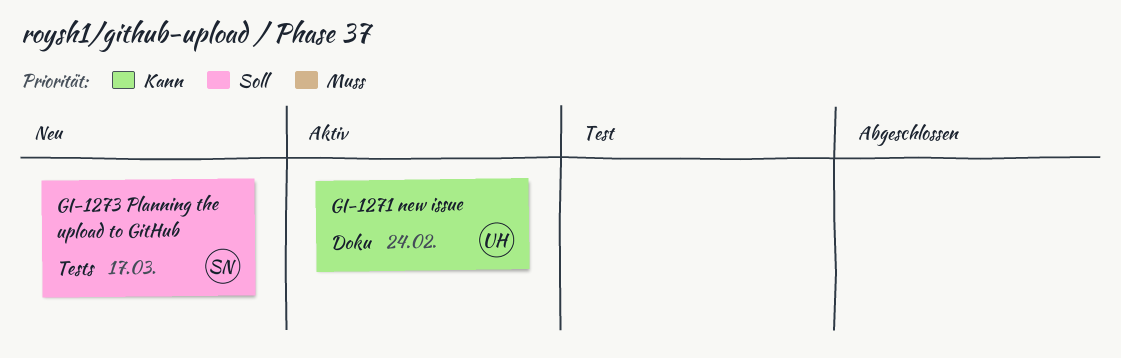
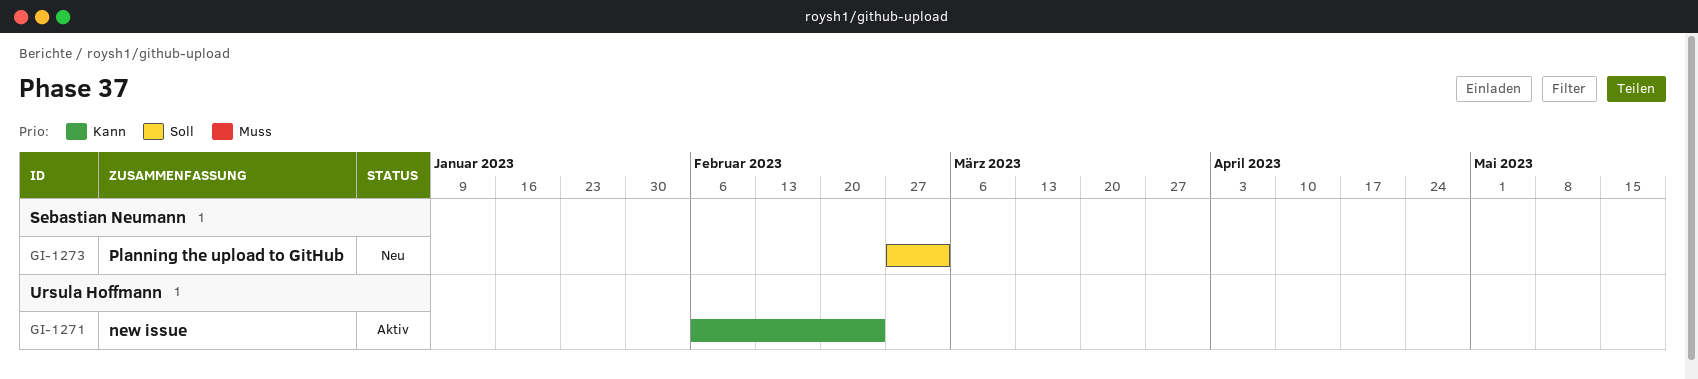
GI-1273, due: Mar 17 -> Mar 3

